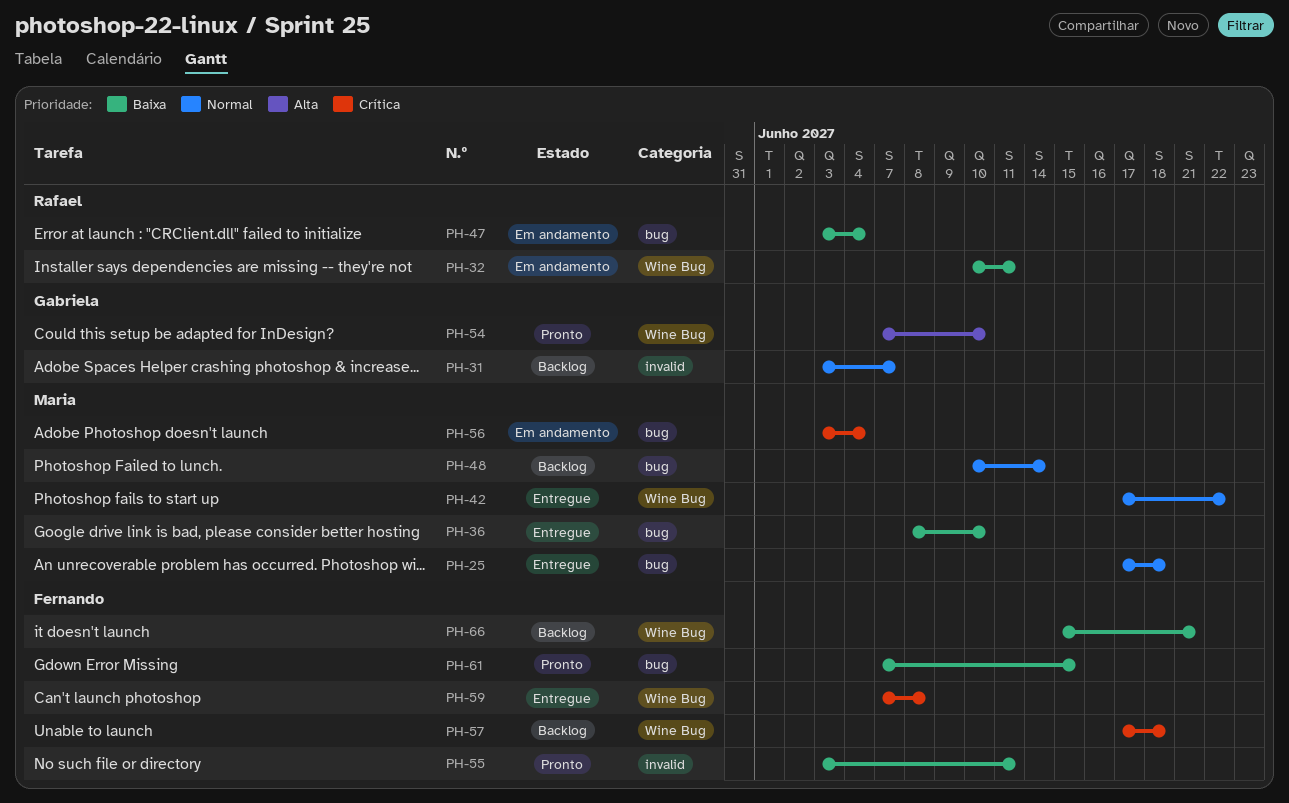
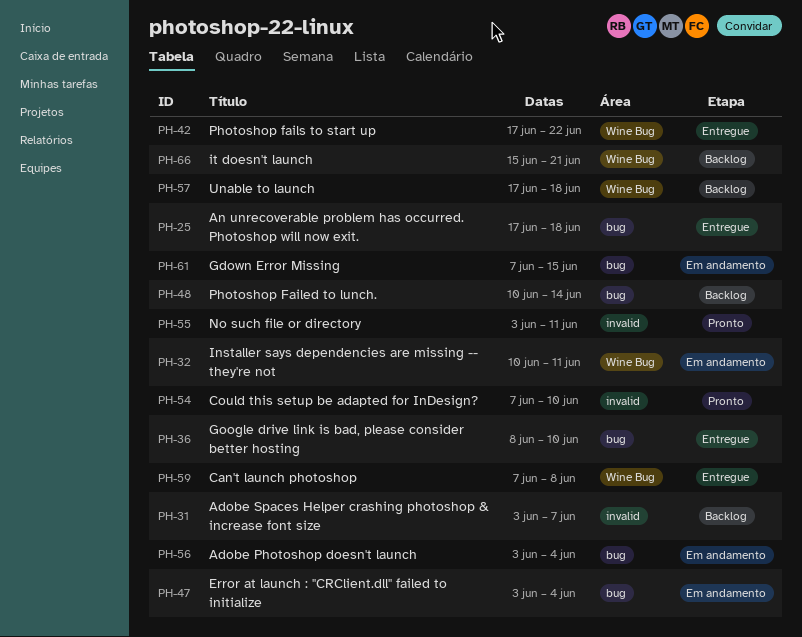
PH-54, label: Wine Bug -> invalid
PH-61, status: Pronto -> Em andamento

